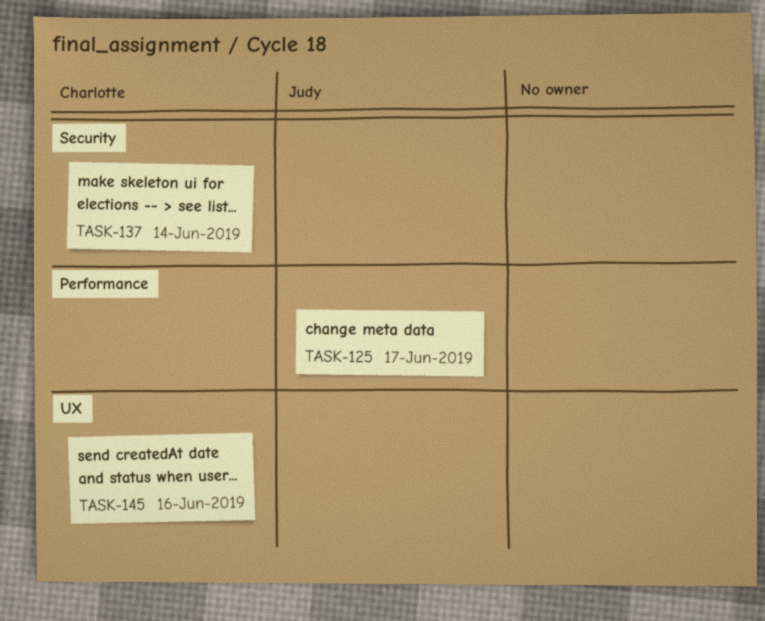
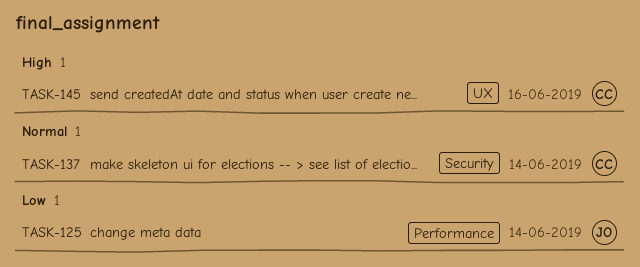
TASK-125, due: Jun 17 -> Jun 14

